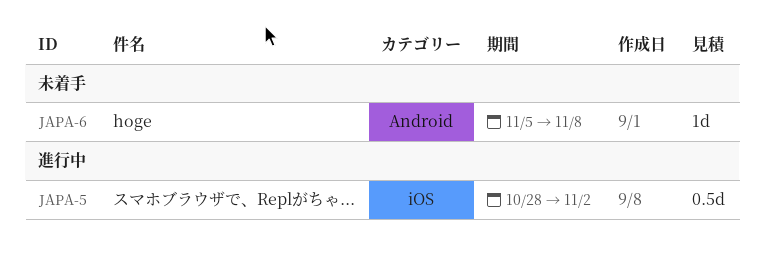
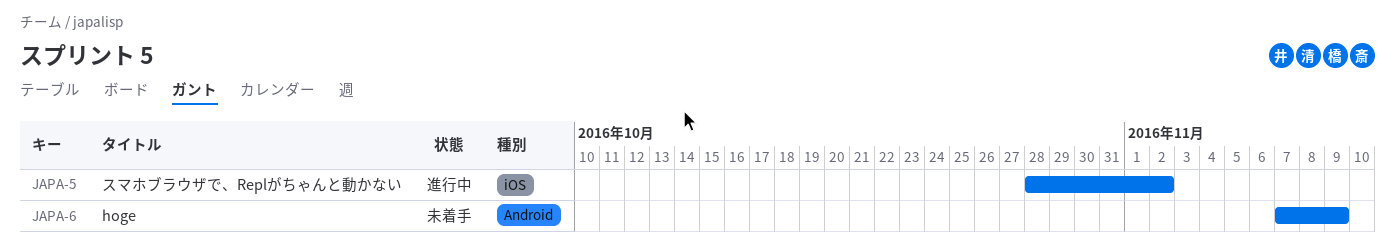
JAPA-6, start: Nov 5 -> Nov 7
JAPA-6, due: Nov 8 -> Nov 9

